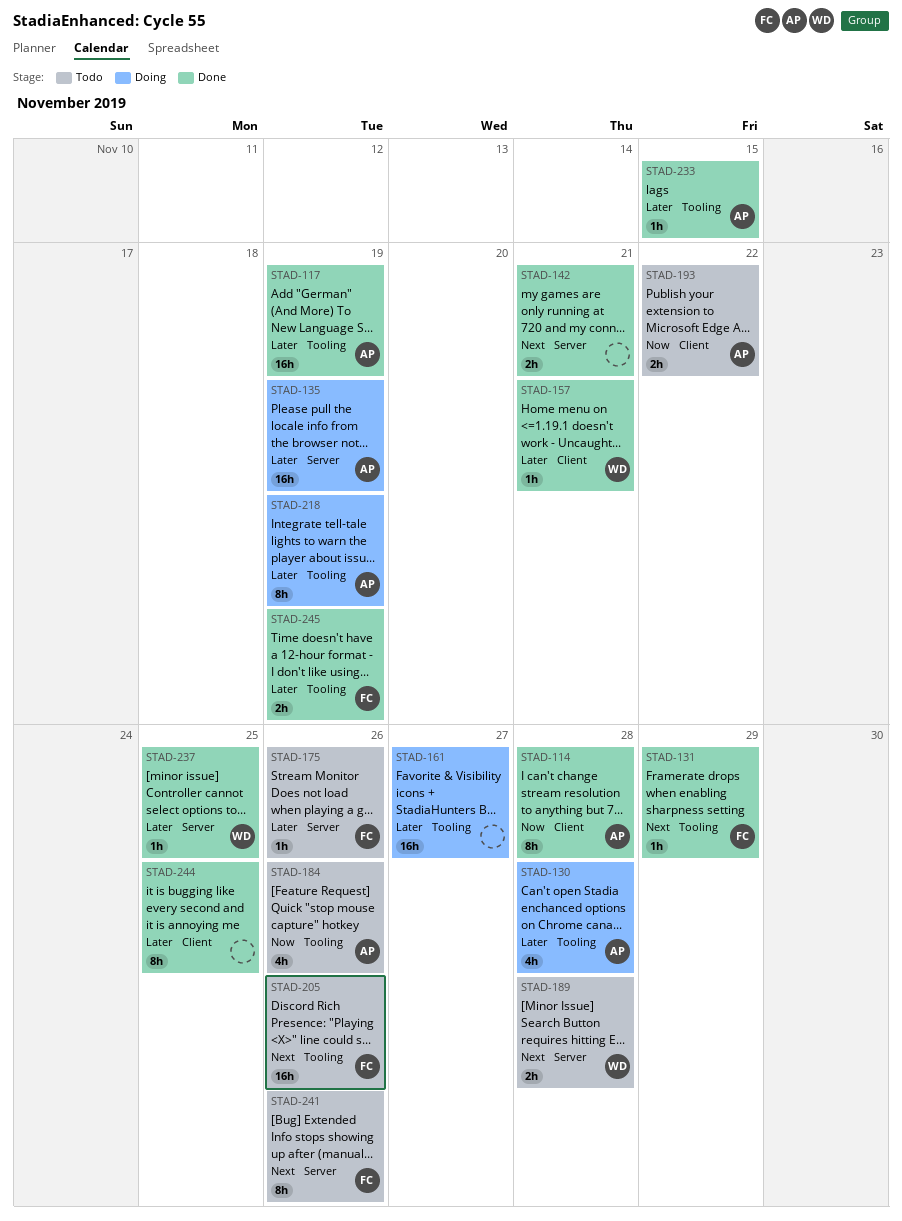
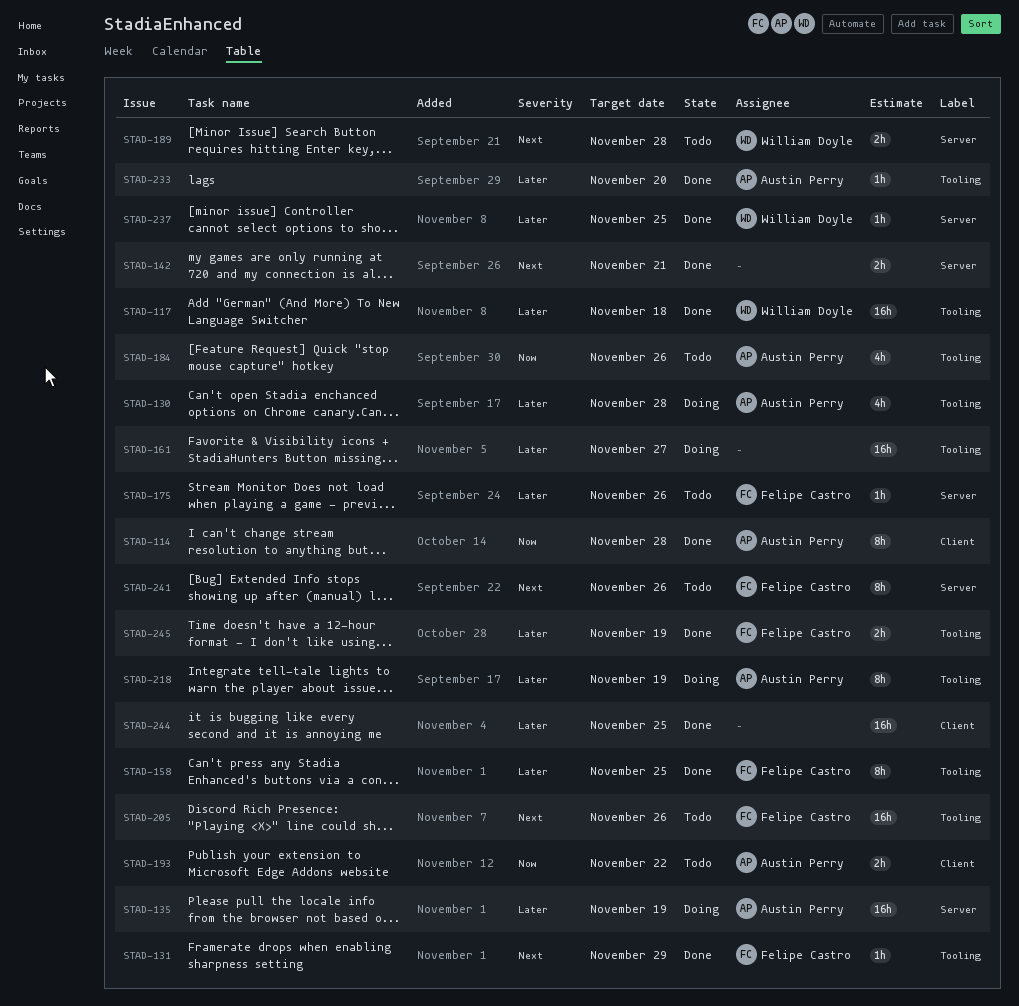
STAD-117, owner: Austin Perry -> William Doyle
STAD-117, due: Nov 19 -> Nov 18
STAD-157: present -> none
STAD-158: none -> present
STAD-233, due: Nov 15 -> Nov 20
STAD-244, estimate: 8h -> 16h

